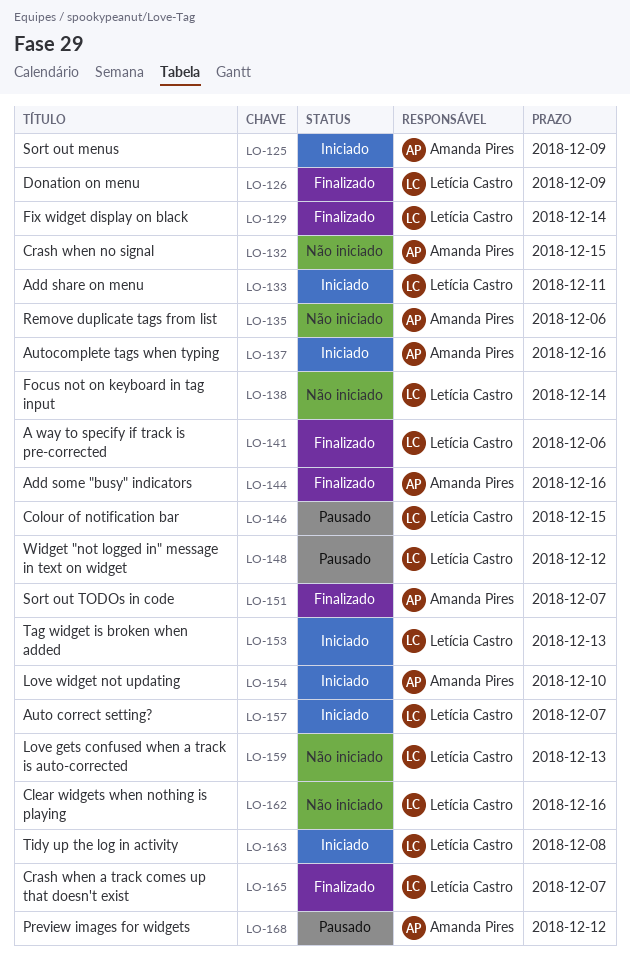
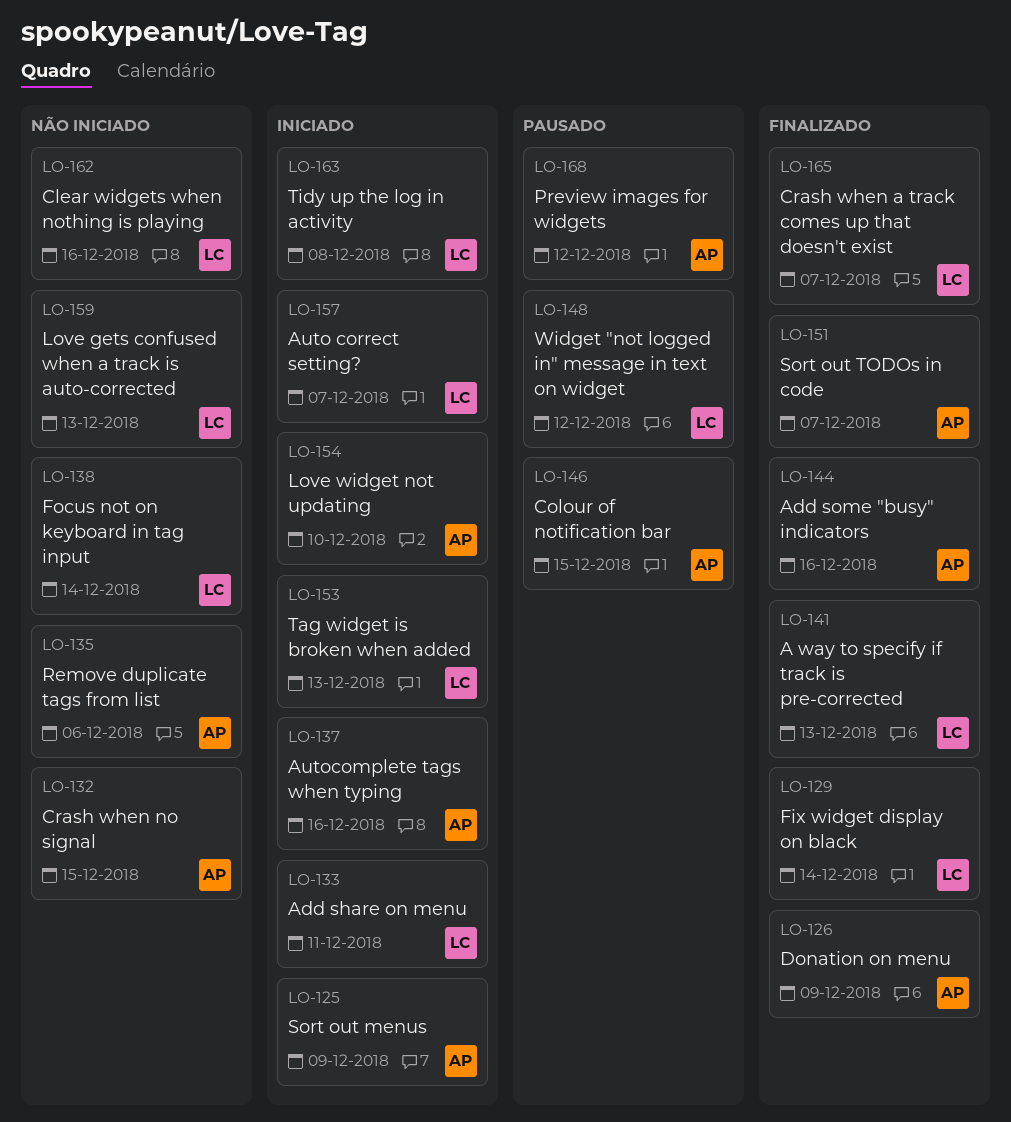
LO-126, owner: Letícia Castro -> Amanda Pires
LO-141, due: Dec 6 -> Dec 13
LO-146, owner: Letícia Castro -> Amanda Pires

